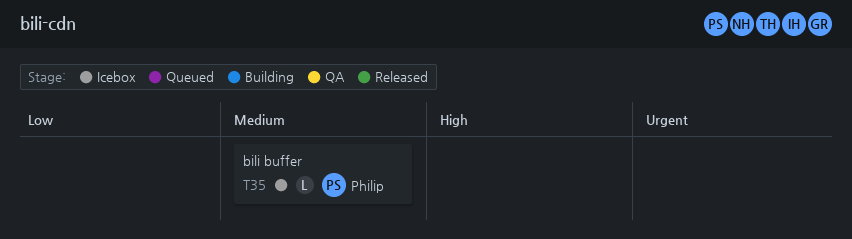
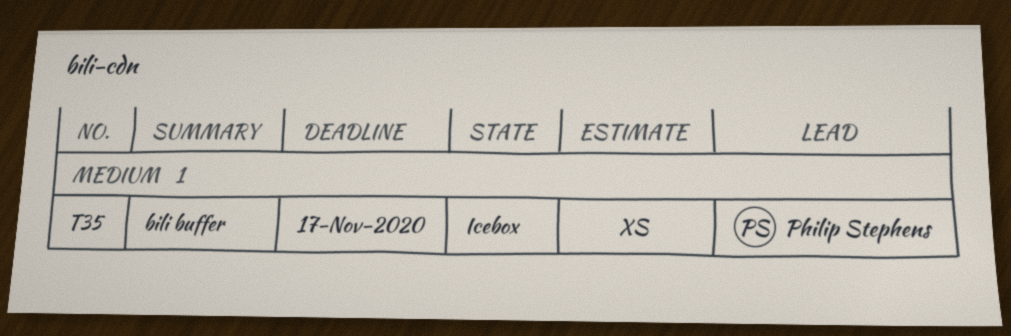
T35, estimate: L -> XS

